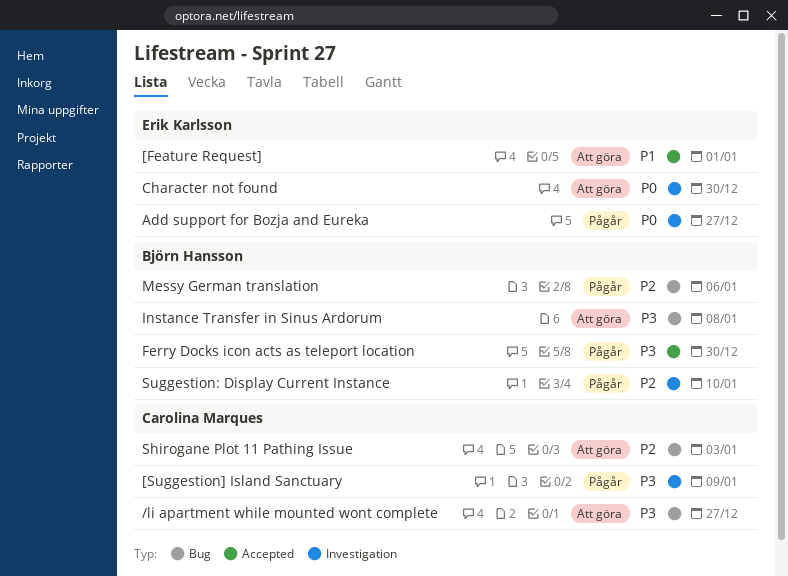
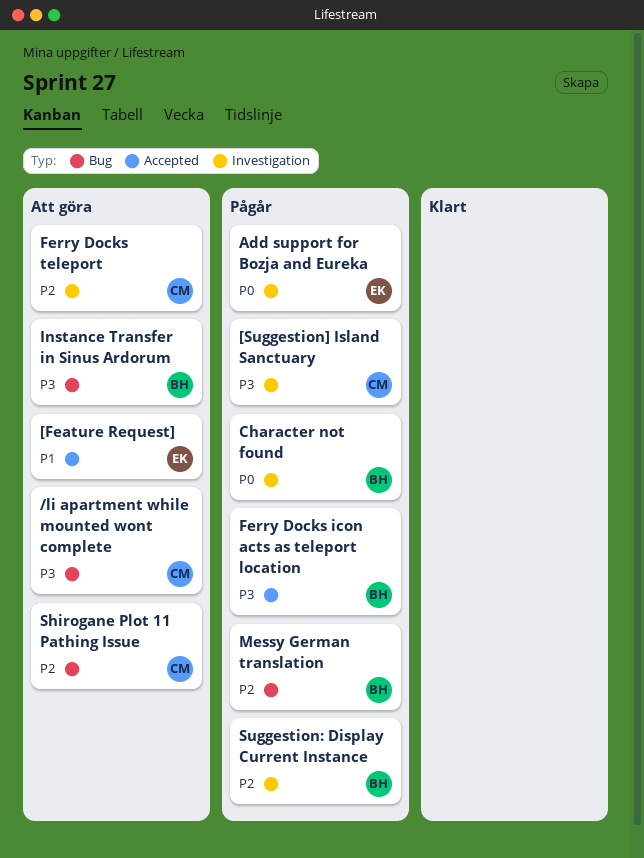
Character not found, status: Att göra -> Pågår
Character not found, owner: Erik Karlsson -> Björn Hansson
Ferry Docks teleport: none -> present

